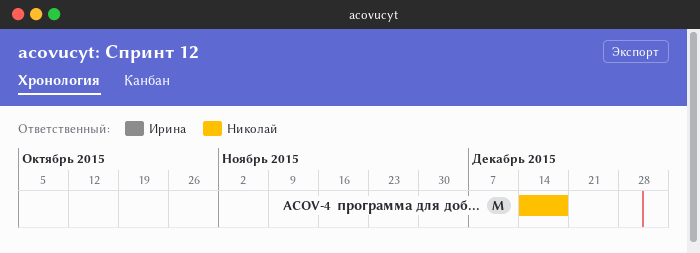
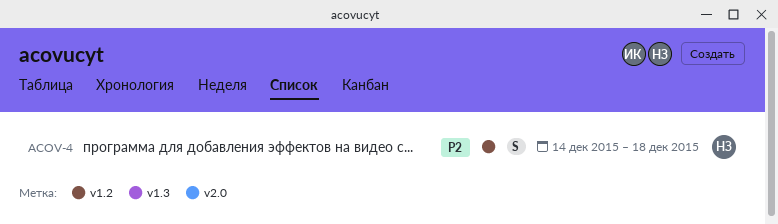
ACOV-4, estimate: M -> S

